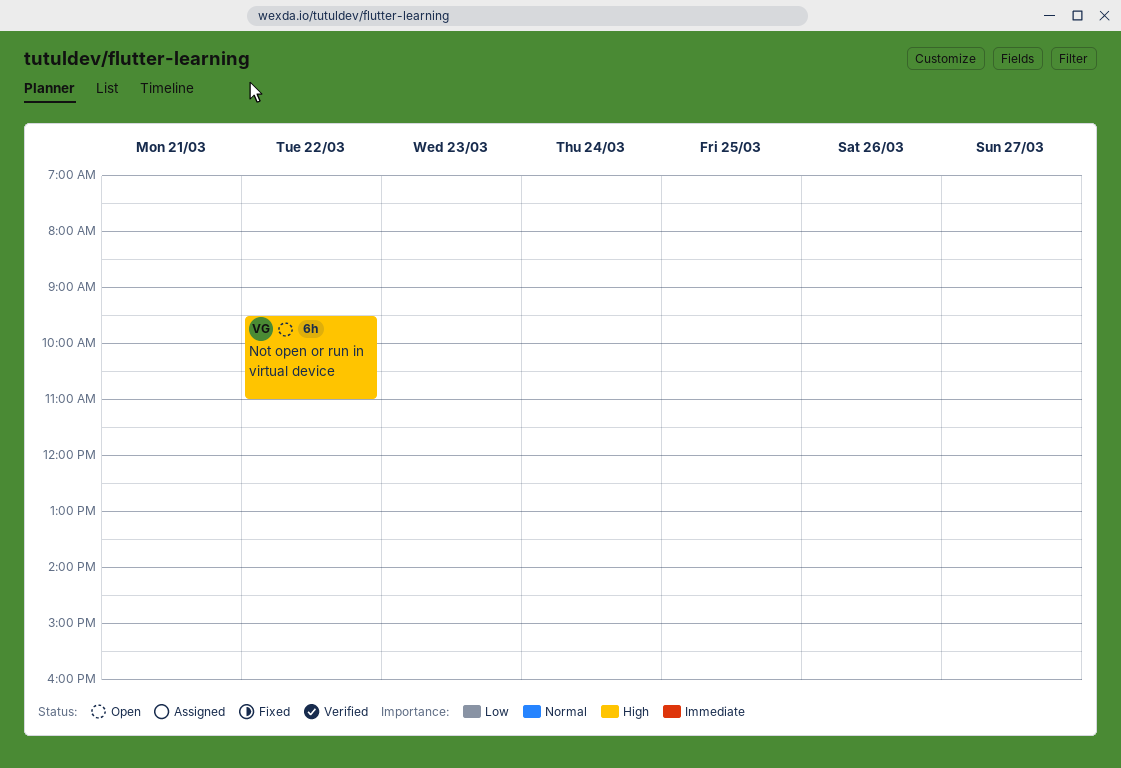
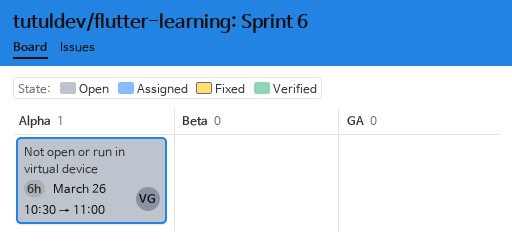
Not open or run in virtual device, day: Mar 22 -> Mar 26
Not open or run in virtual device, begins: 09:30 -> 10:30

